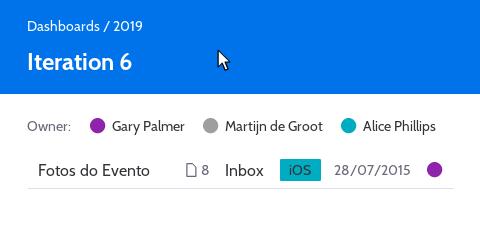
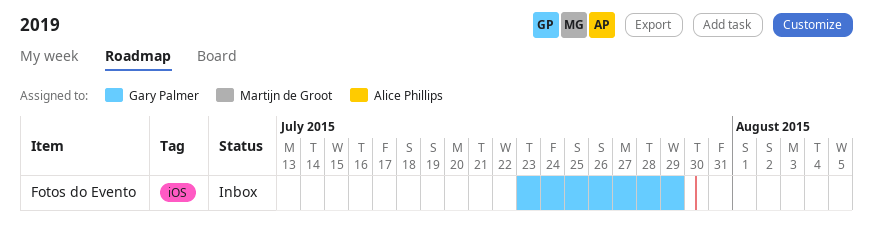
Fotos do Evento, due: Jul 28 -> Jul 29

